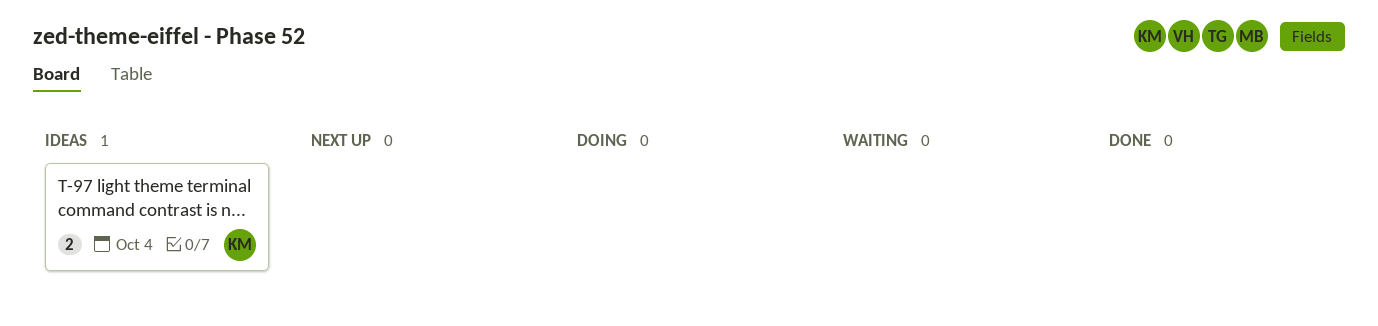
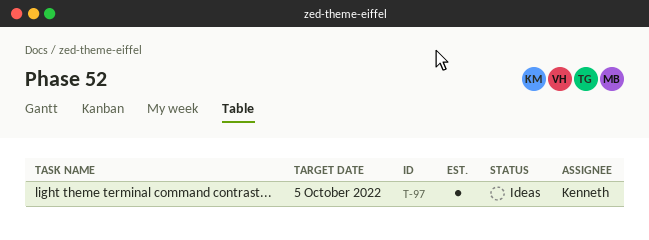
T-97, estimate: 2 -> 1
T-97, due: Oct 4 -> Oct 5

